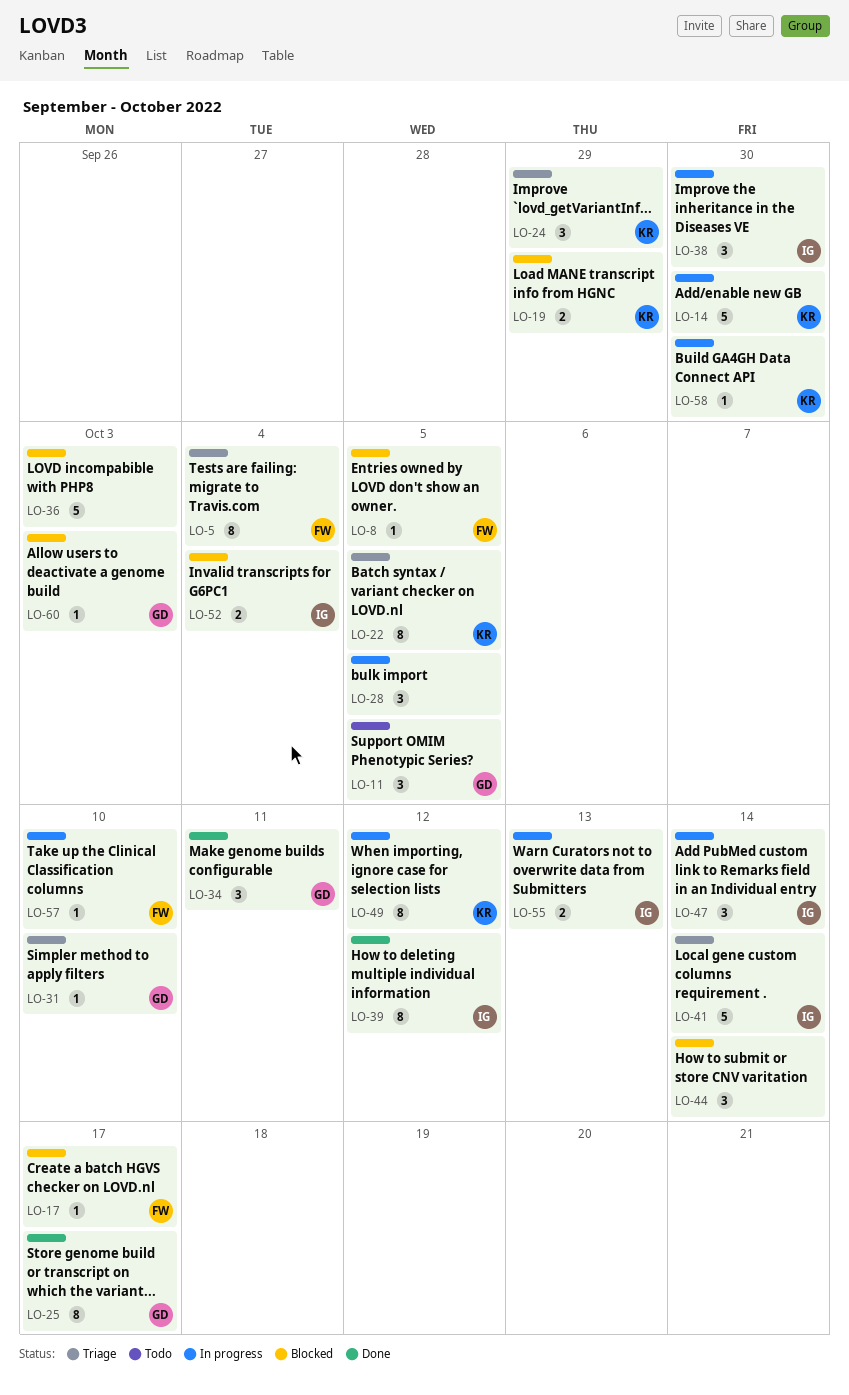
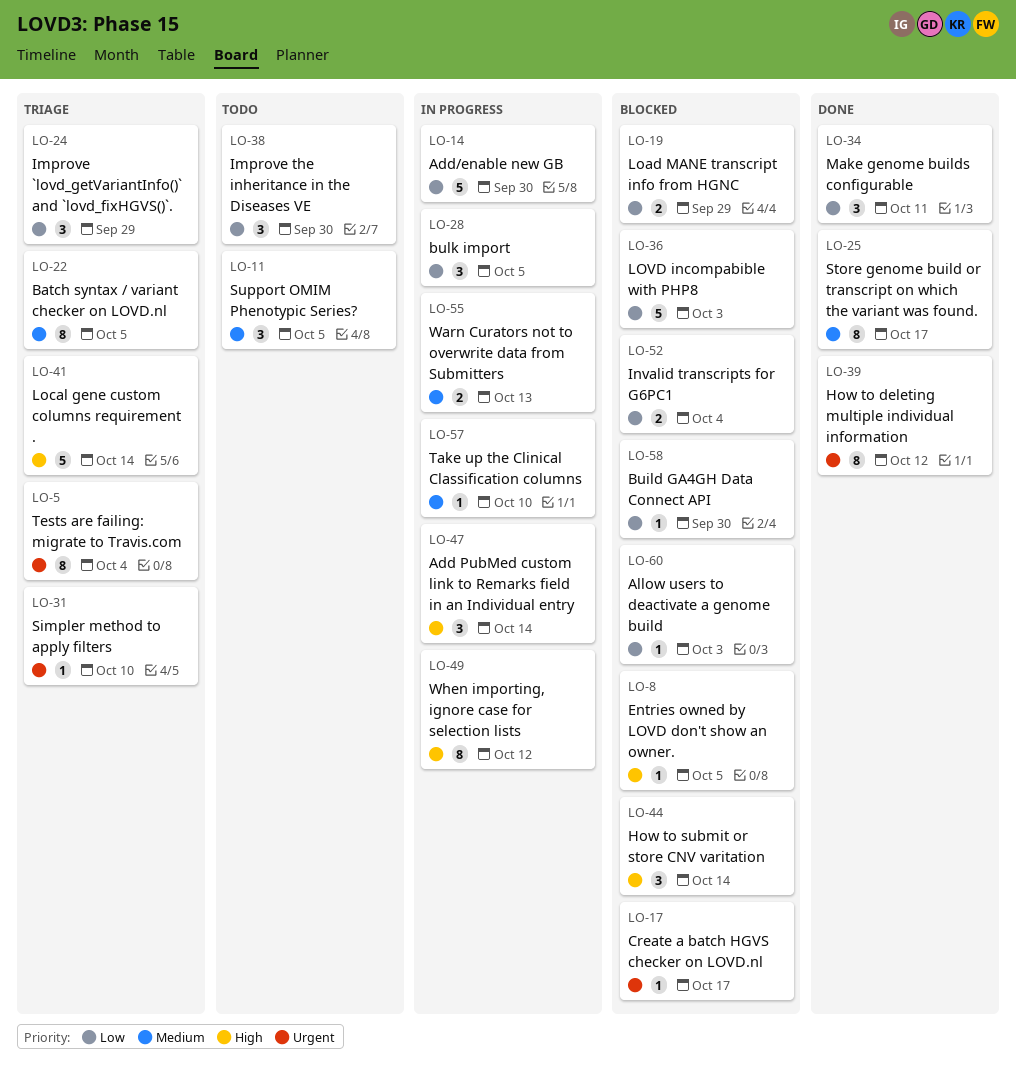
LO-38, status: In progress -> Todo
LO-58, status: In progress -> Blocked

